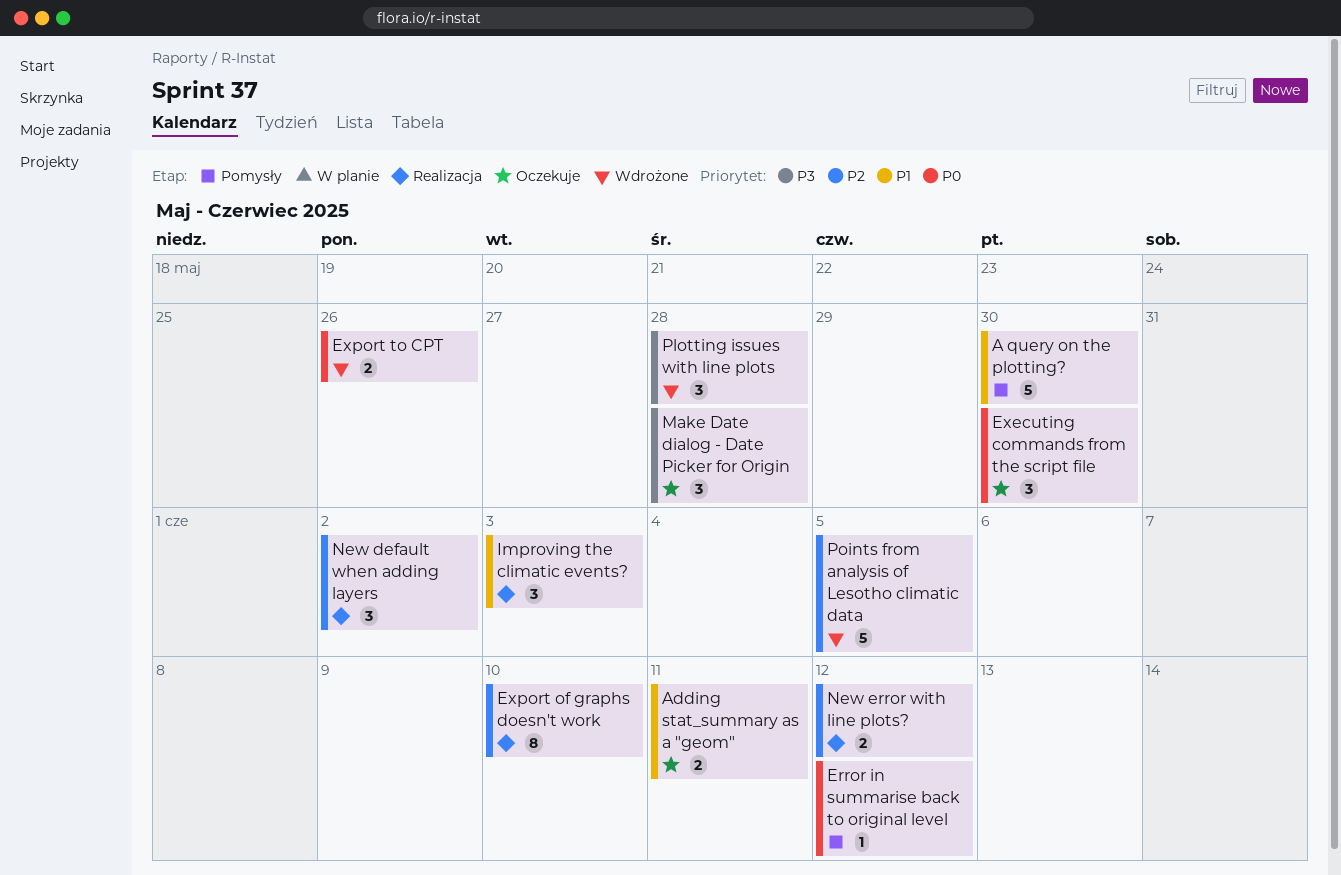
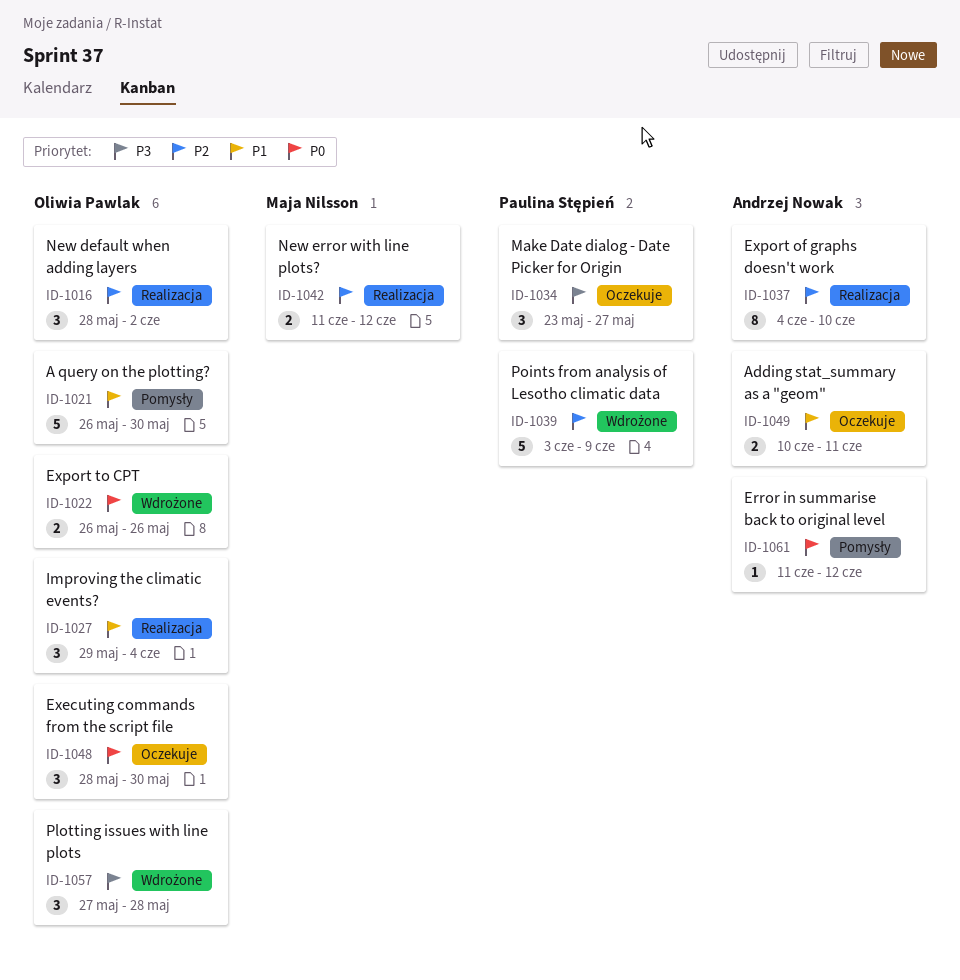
Improving the climatic events?, due: Jun 3 -> Jun 4
Make Date dialog - Date Picker for Origin, due: May 28 -> May 27
Points from analysis of Lesotho climatic data, due: Jun 5 -> Jun 9

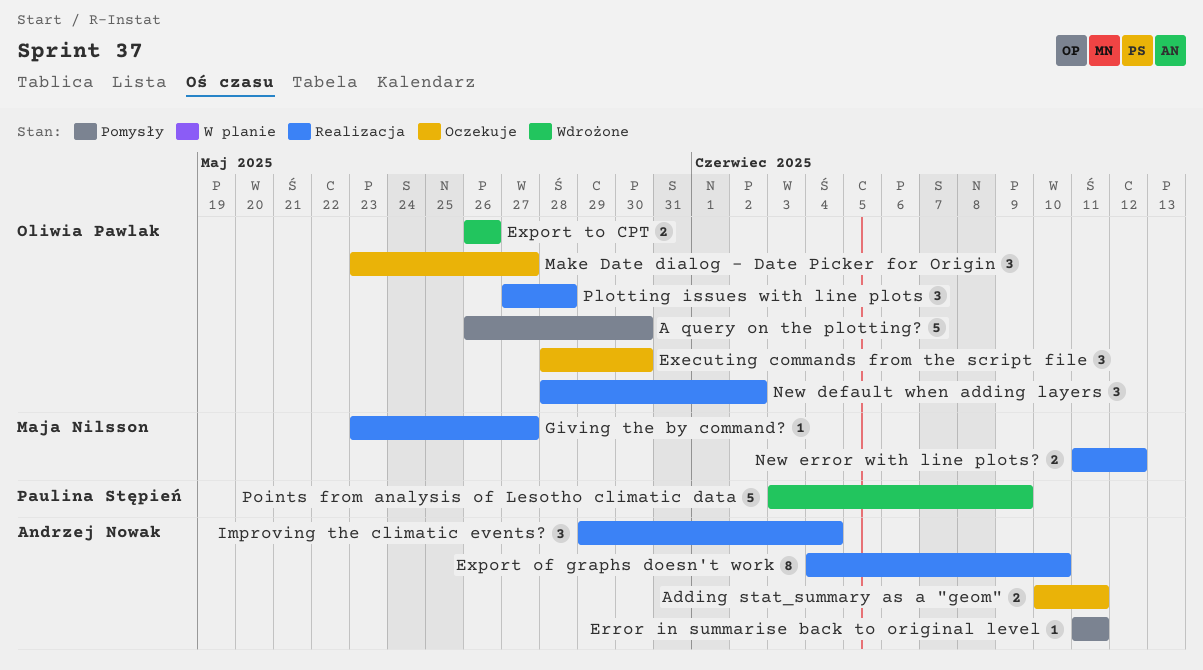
Error in summarise back to original level, due: Jun 12 -> Jun 11
Giving the by command?: none -> present
Improving the climatic events?, owner: Oliwia Pawlak -> Andrzej Nowak
Make Date dialog - Date Picker for Origin, owner: Paulina Stępień -> Oliwia Pawlak
Plotting issues with line plots, status: Wdrożone -> Realizacja

